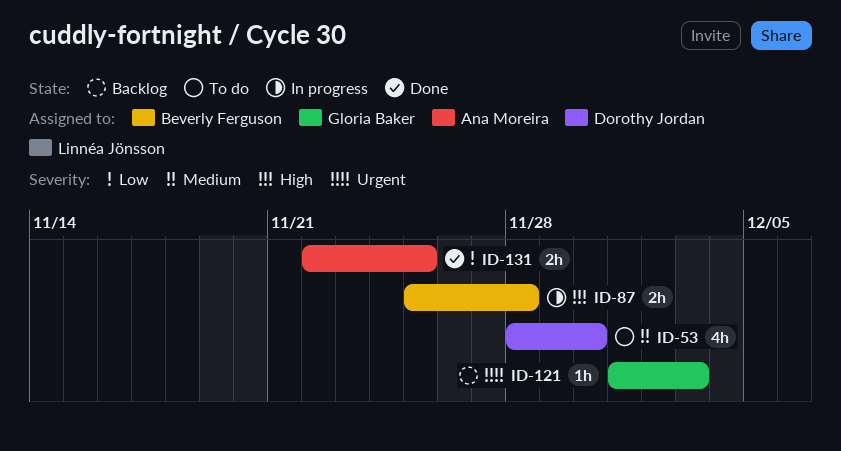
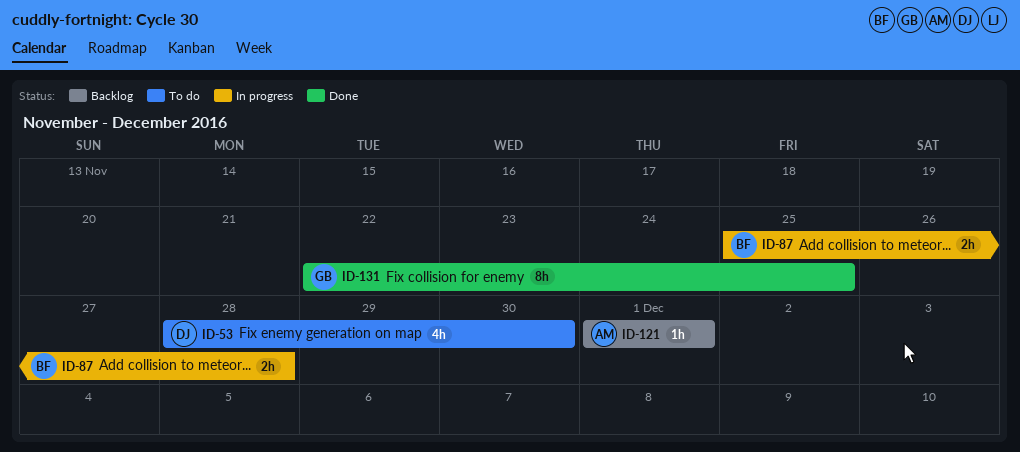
ID-121, owner: Gloria Baker -> Ana Moreira
ID-121, due: Dec 3 -> Dec 1
ID-131, owner: Ana Moreira -> Gloria Baker
ID-131, estimate: 2h -> 8h

